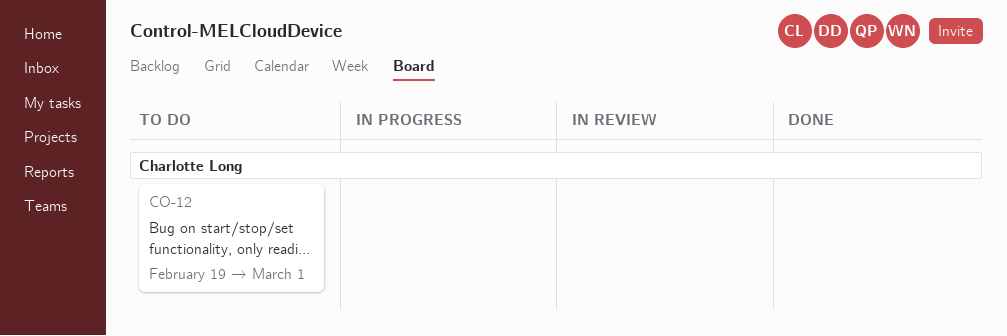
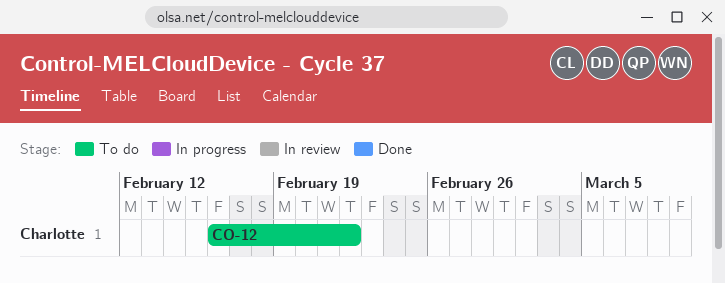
CO-12, start: Feb 19 -> Feb 16
CO-12, due: Mar 1 -> Feb 22

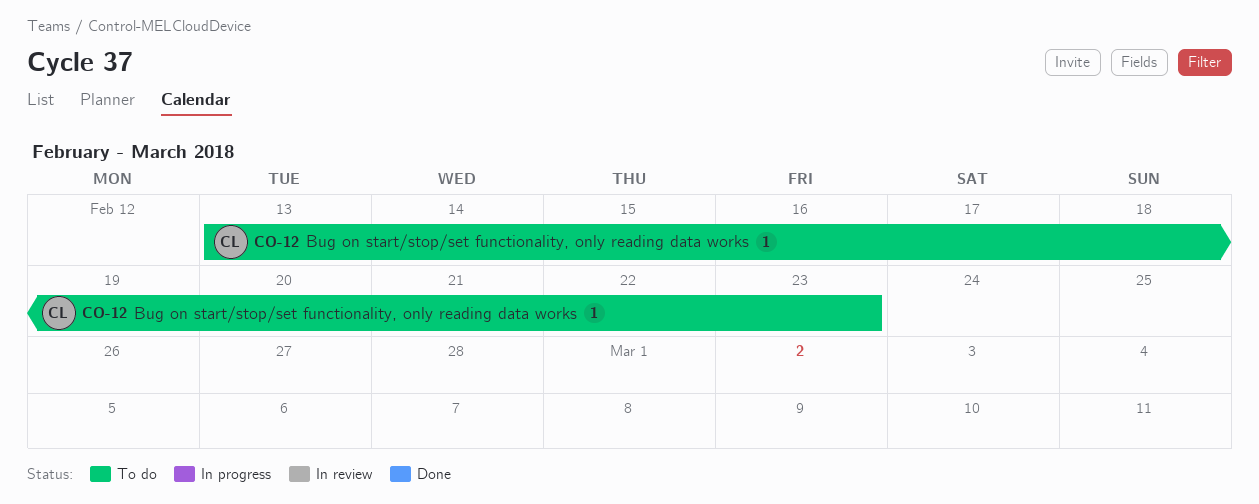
CO-12, start: Feb 16 -> Feb 13
CO-12, due: Feb 22 -> Feb 23

